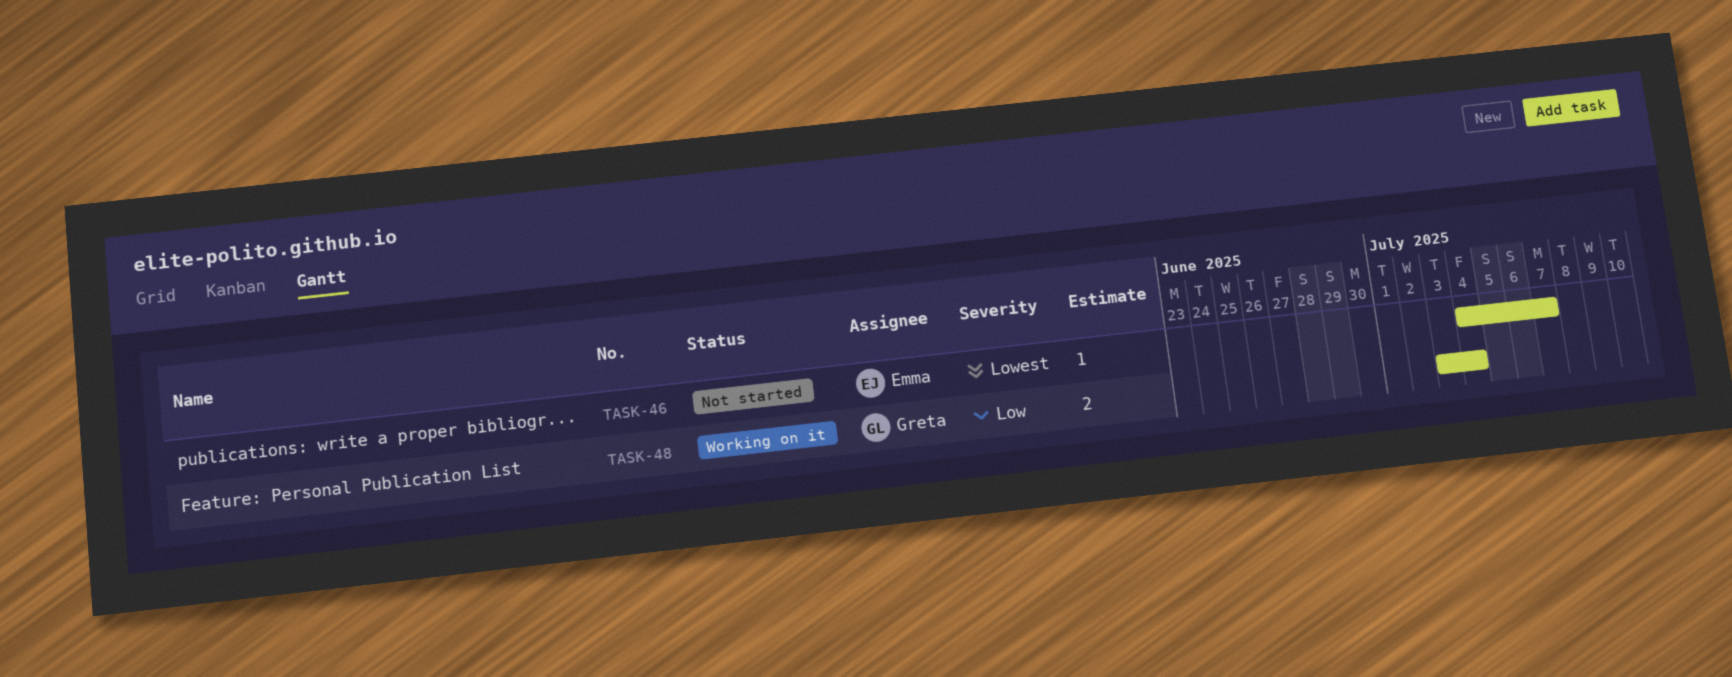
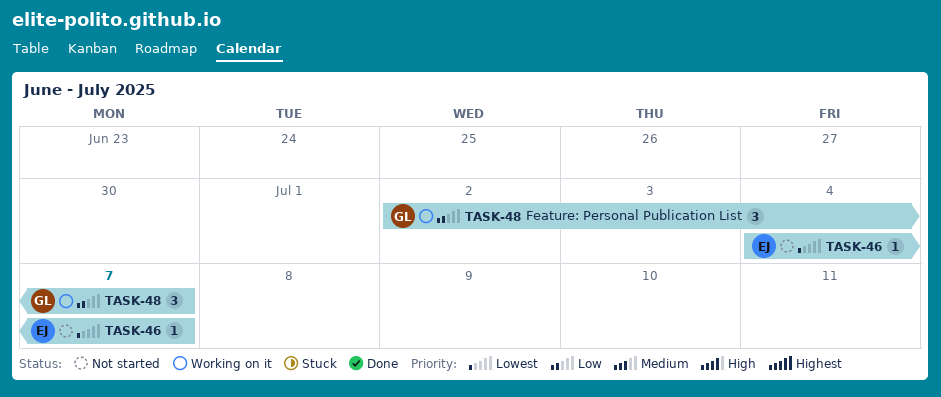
TASK-48, estimate: 2 -> 3
TASK-48, start: Jul 3 -> Jul 2
TASK-48, due: Jul 4 -> Jul 7

